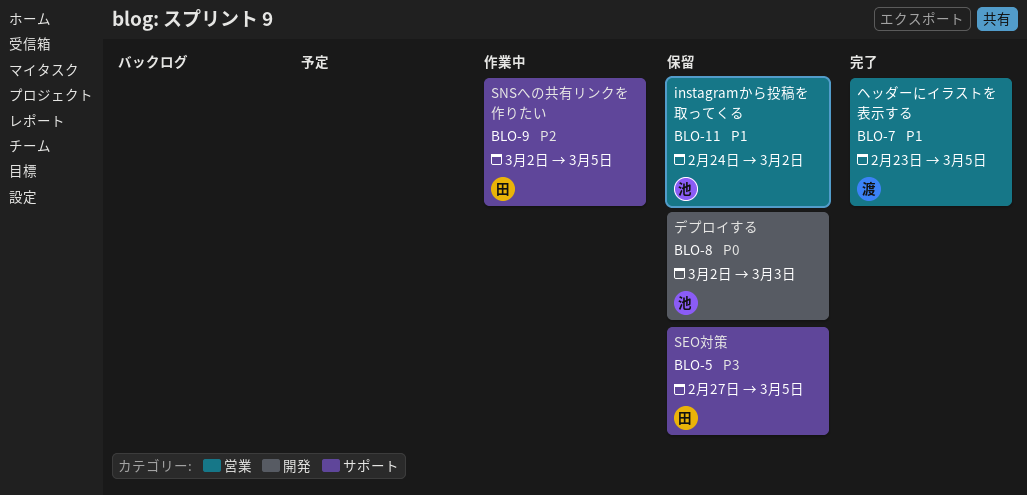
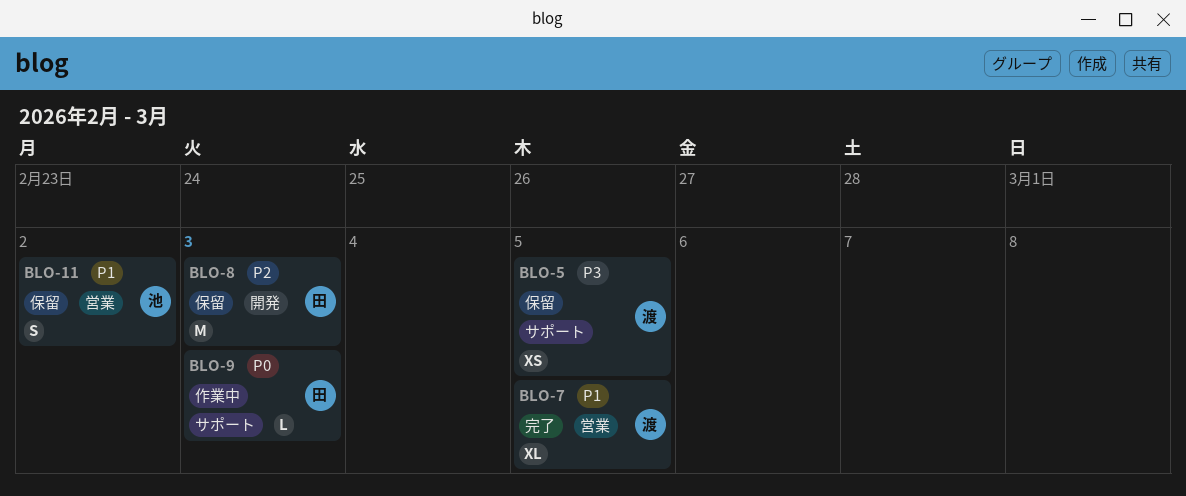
BLO-5, owner: 田 -> 渡
BLO-8, owner: 池 -> 田
BLO-8, priority: P0 -> P2
BLO-9, priority: P2 -> P0
BLO-9, due: Mar 5 -> Mar 3

